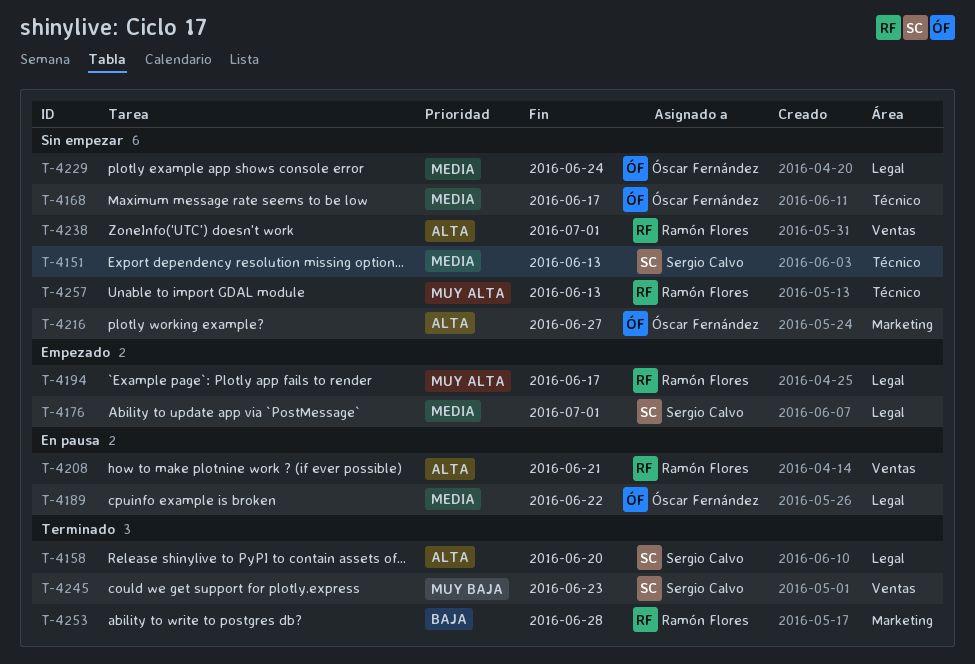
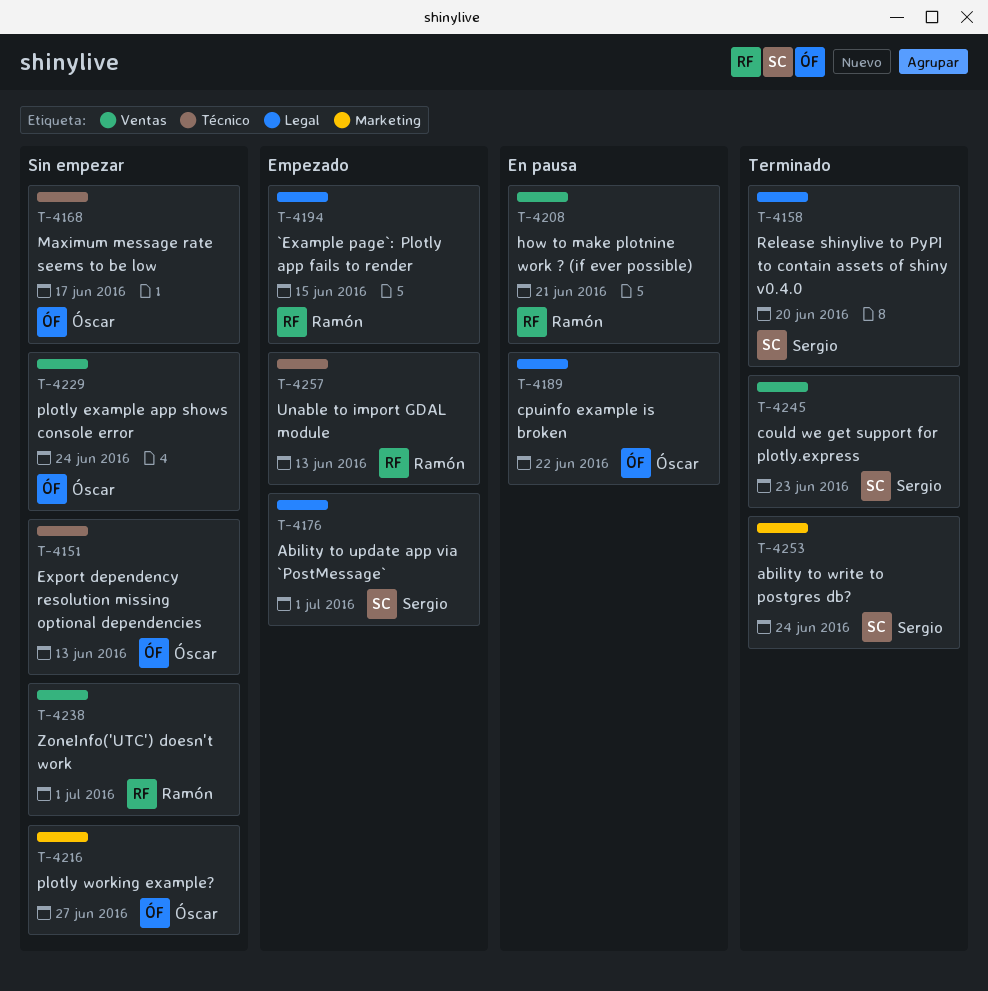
T-4151, owner: Sergio Calvo -> Óscar Fernández
T-4194, due: Jun 17 -> Jun 15
T-4229, label: Legal -> Ventas
T-4253, owner: Ramón Flores -> Sergio Calvo
T-4253, due: Jun 28 -> Jun 24
T-4257, status: Sin empezar -> Empezado

